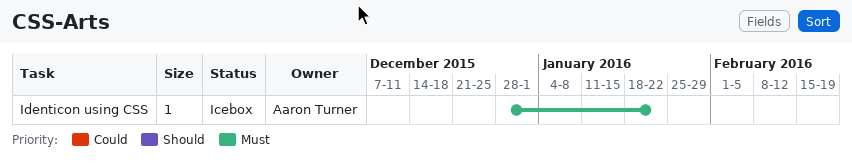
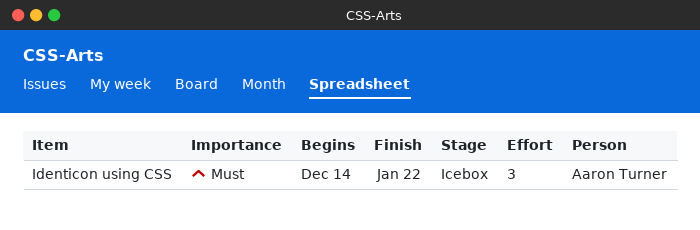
Identicon using CSS, estimate: 1 -> 3
Identicon using CSS, start: Dec 28 -> Dec 14

